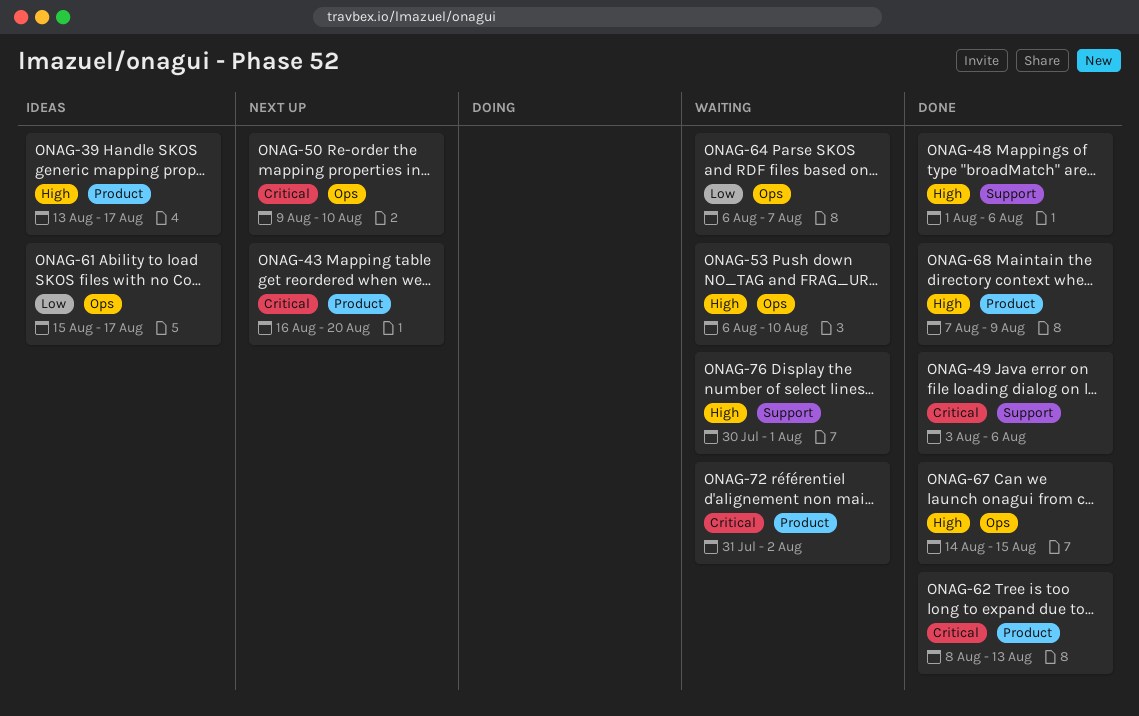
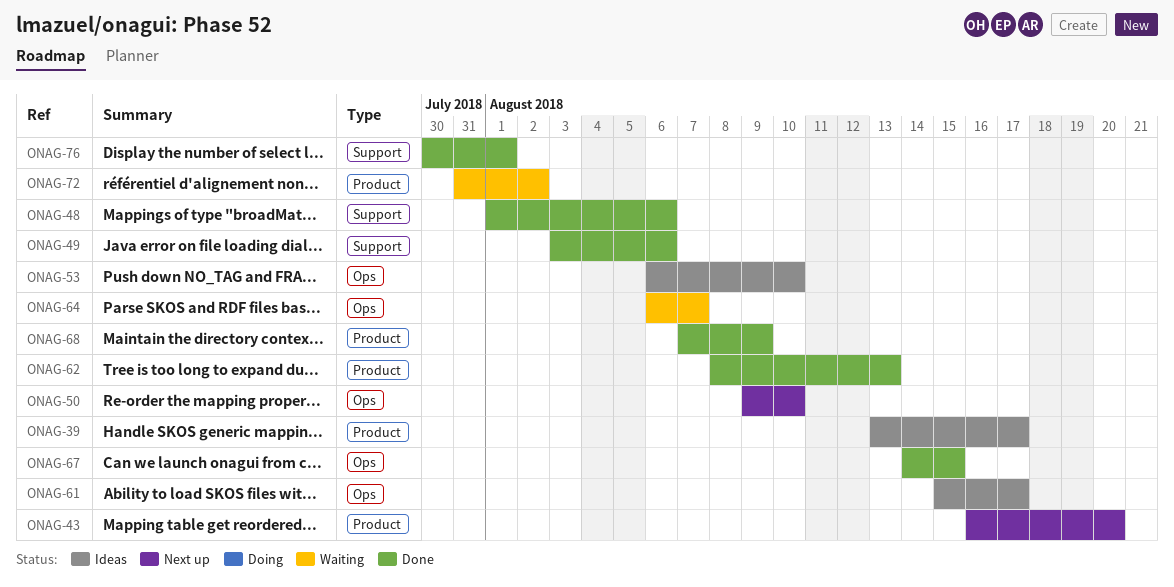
ONAG-53, status: Waiting -> Ideas
ONAG-76, status: Waiting -> Done

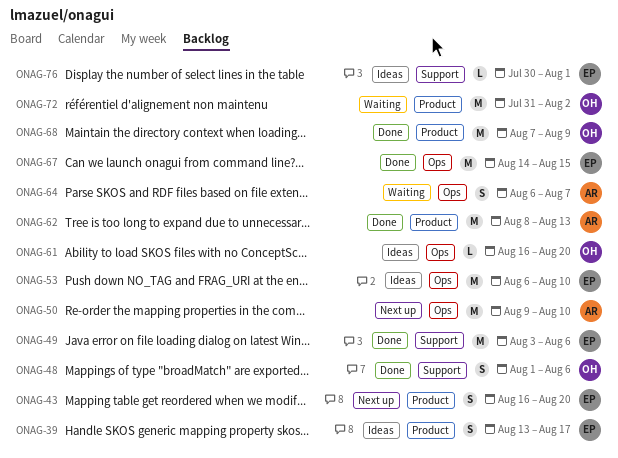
ONAG-61, start: Aug 15 -> Aug 16
ONAG-61, due: Aug 17 -> Aug 20
ONAG-76, status: Done -> Ideas

